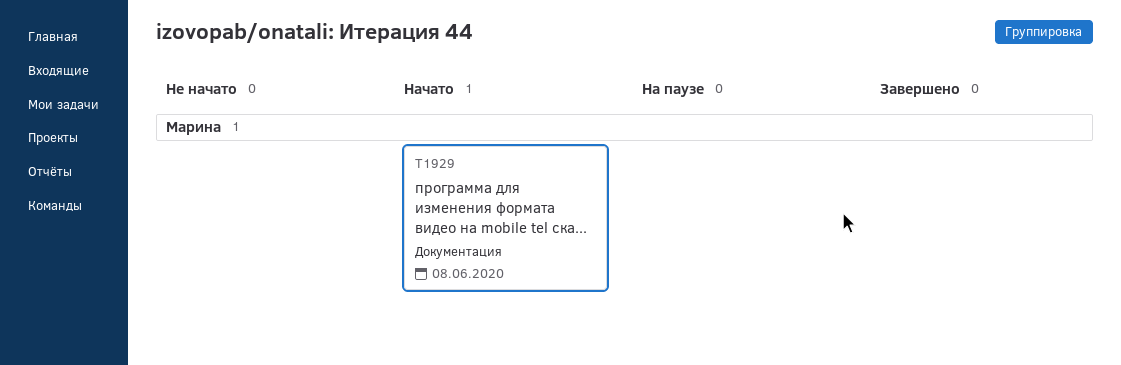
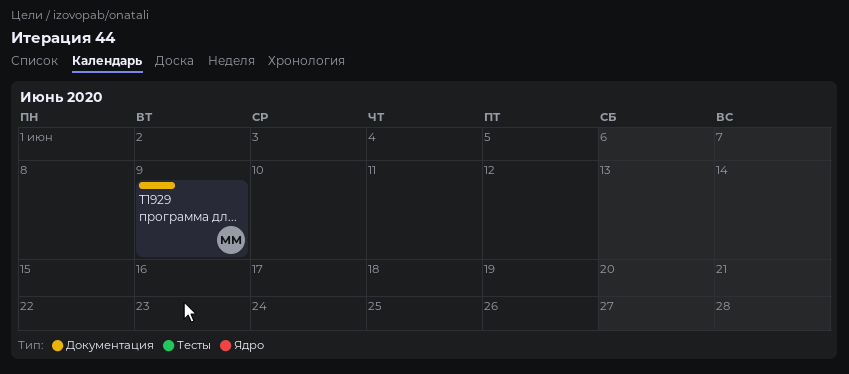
T1929, due: Jun 8 -> Jun 9

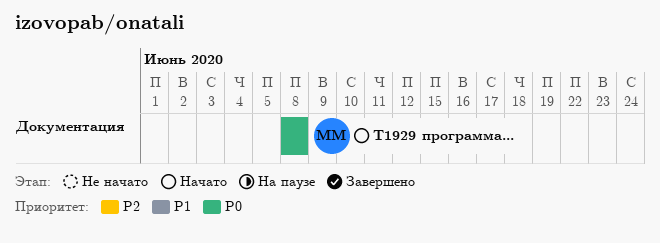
T1929, due: Jun 9 -> Jun 8

